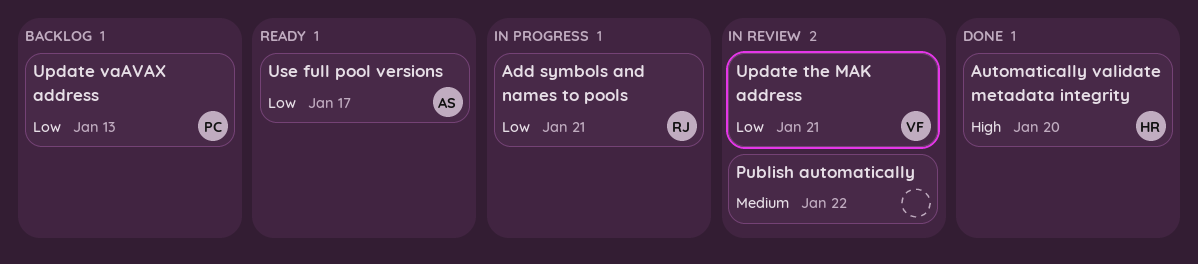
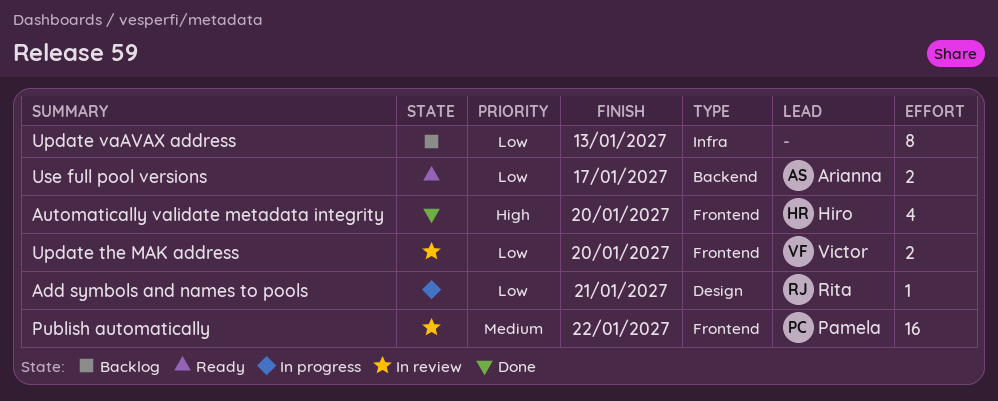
Publish automatically, owner: none -> Pamela
Update the MAK address, due: Jan 21 -> Jan 20
Update vaAVAX address, owner: Pamela -> none

